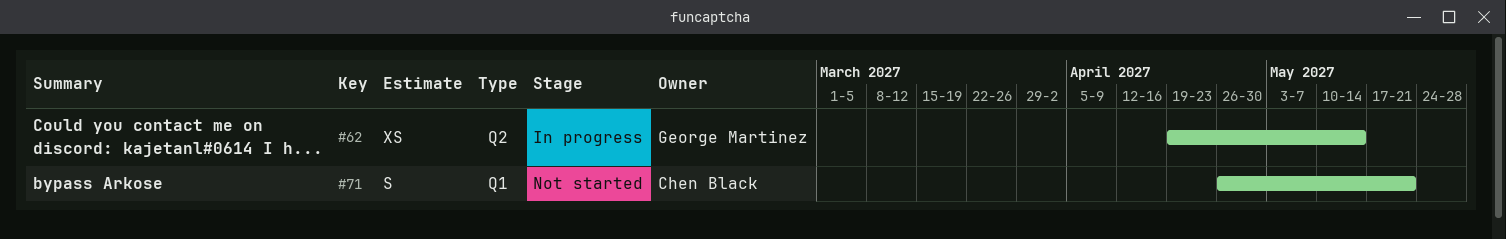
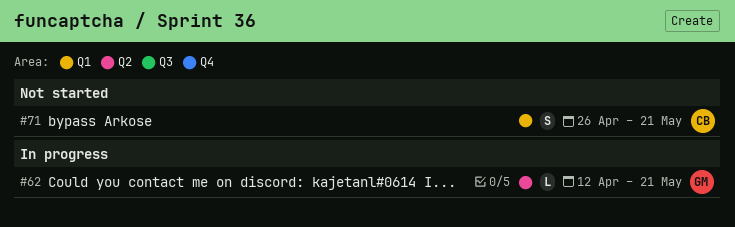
#62, estimate: XS -> L
#62, start: Apr 19 -> Apr 12
#62, due: May 14 -> May 21

